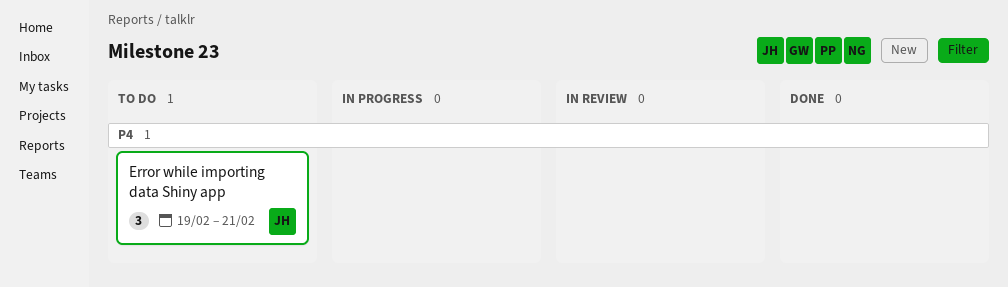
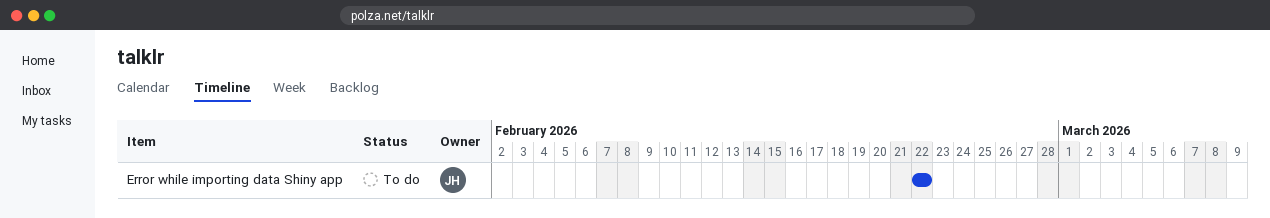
Error while importing data Shiny app, start: Feb 19 -> Feb 22
Error while importing data Shiny app, due: Feb 21 -> Feb 22

